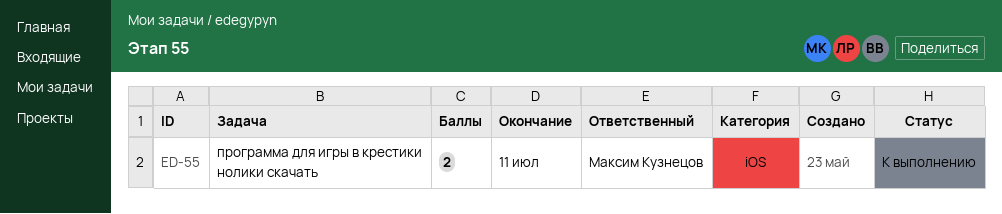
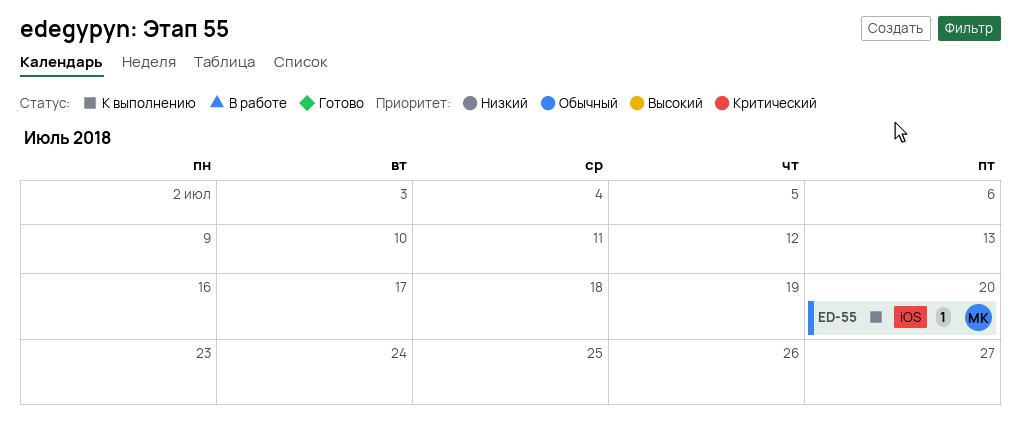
ED-55, estimate: 2 -> 1
ED-55, due: Jul 11 -> Jul 20

